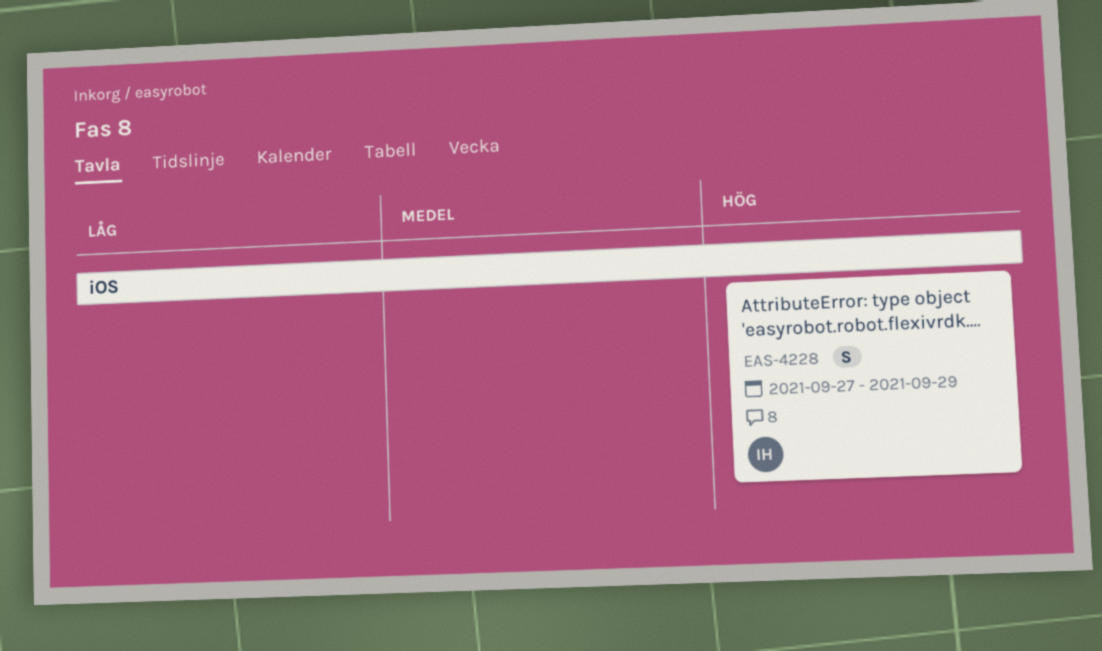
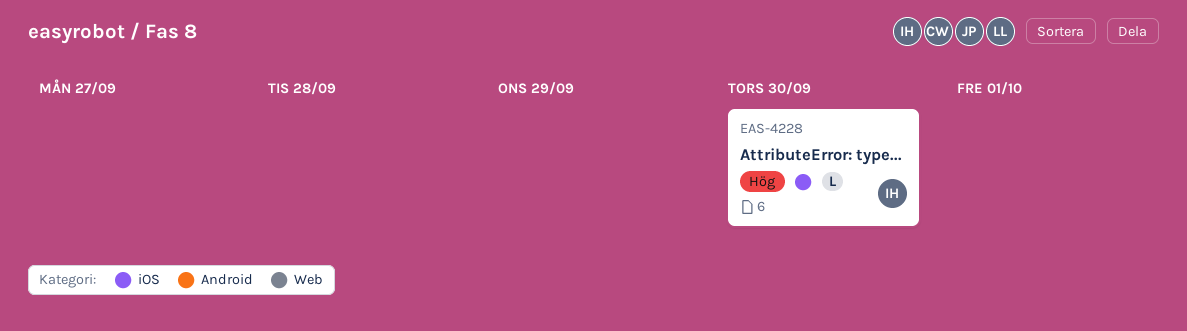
EAS-4228, estimate: S -> L
EAS-4228, due: Sep 29 -> Sep 30

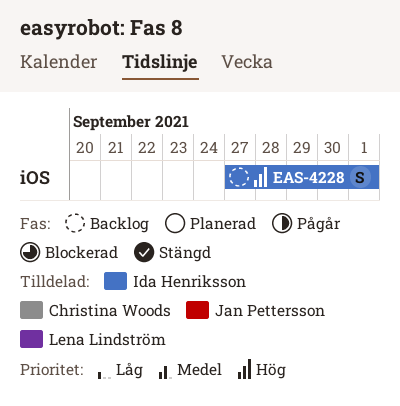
EAS-4228, estimate: L -> S
EAS-4228, due: Sep 30 -> Oct 1

